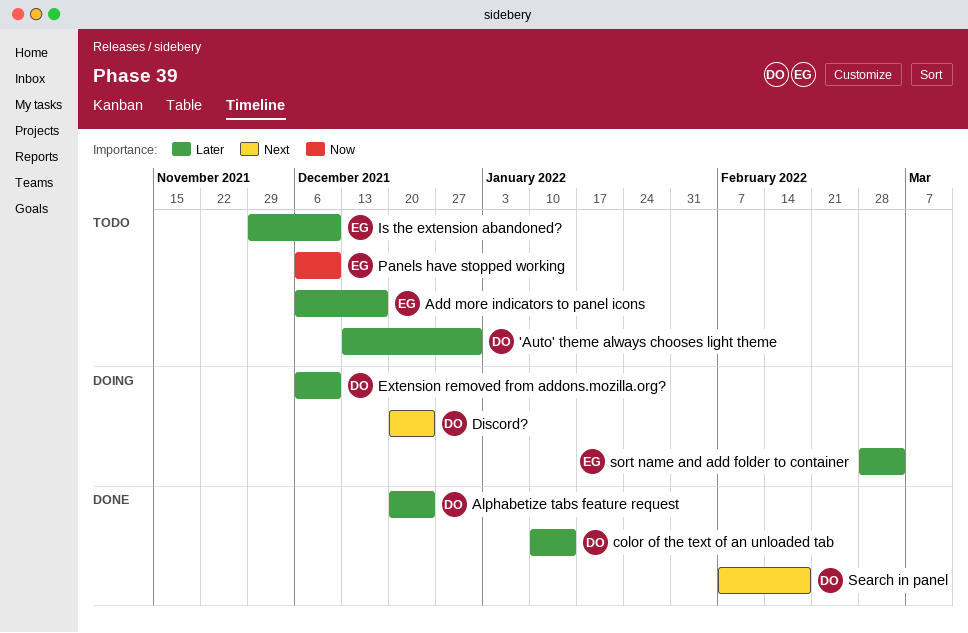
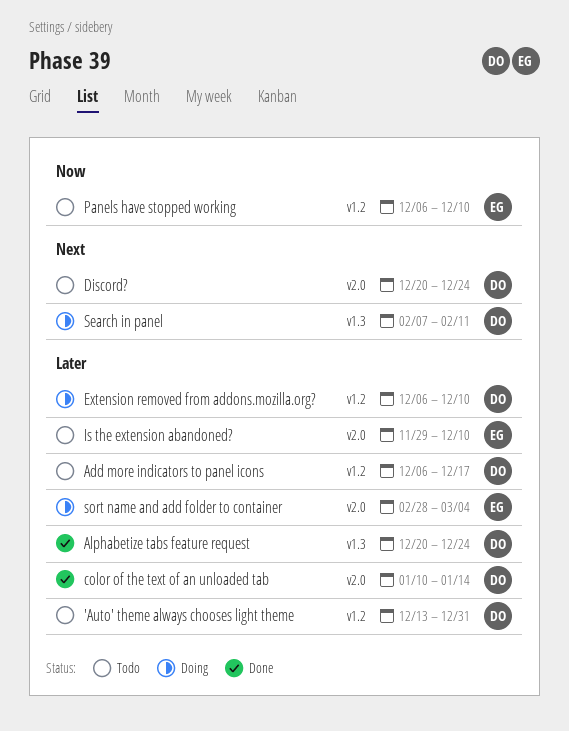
Add more indicators to panel icons, owner: EG -> DO
Discord?, status: Doing -> Todo
Search in panel, status: Done -> Doing
Search in panel, due: Feb 18 -> Feb 11

